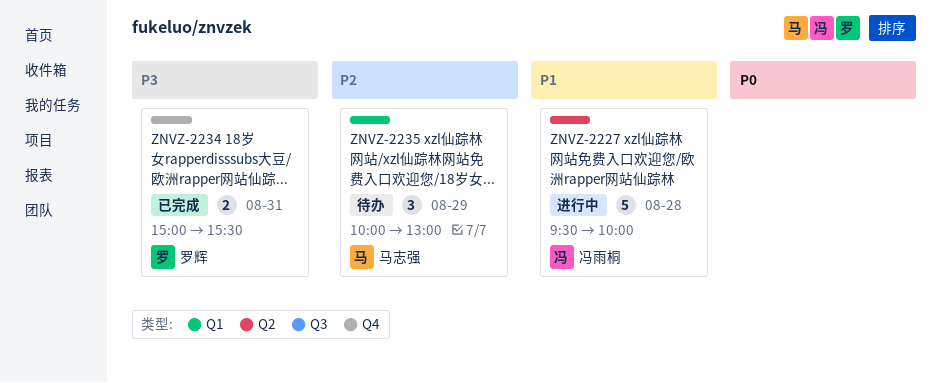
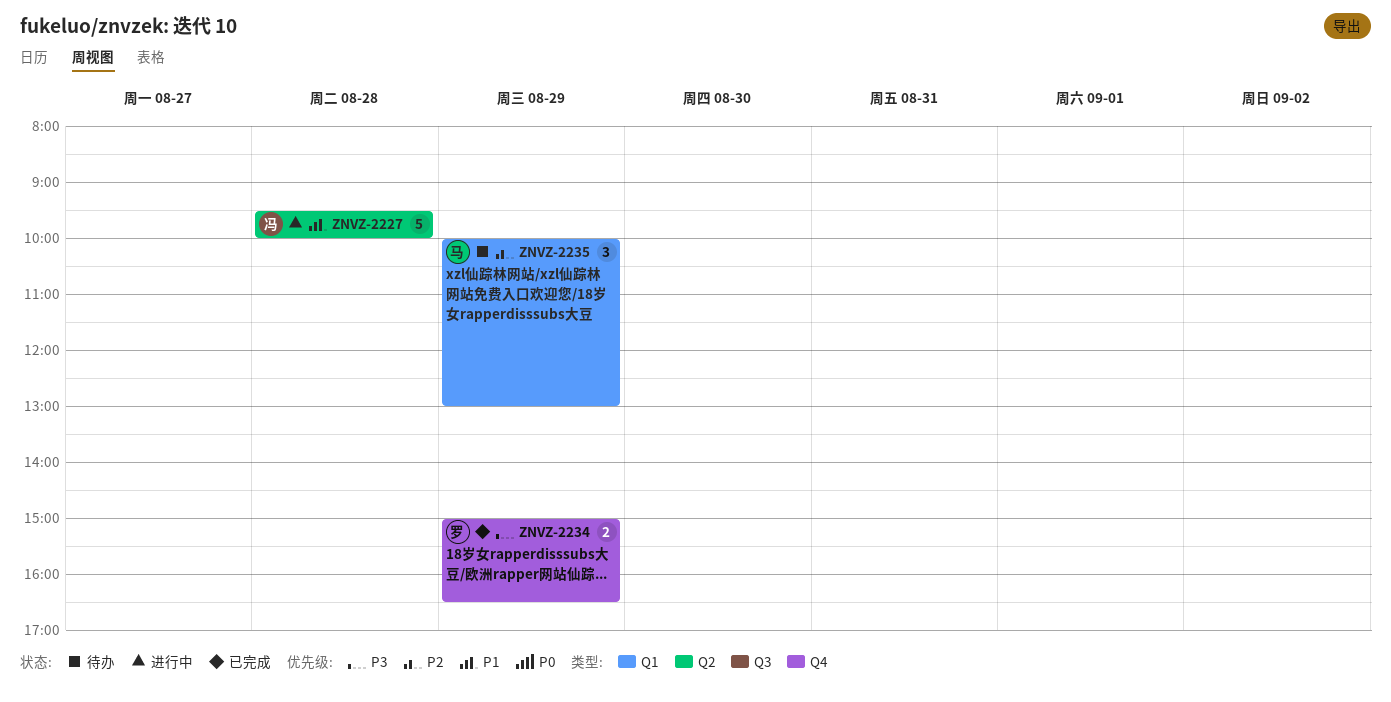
ZNVZ-2234, day: Aug 31 -> Aug 29
ZNVZ-2234, ends: 15:30 -> 16:30

